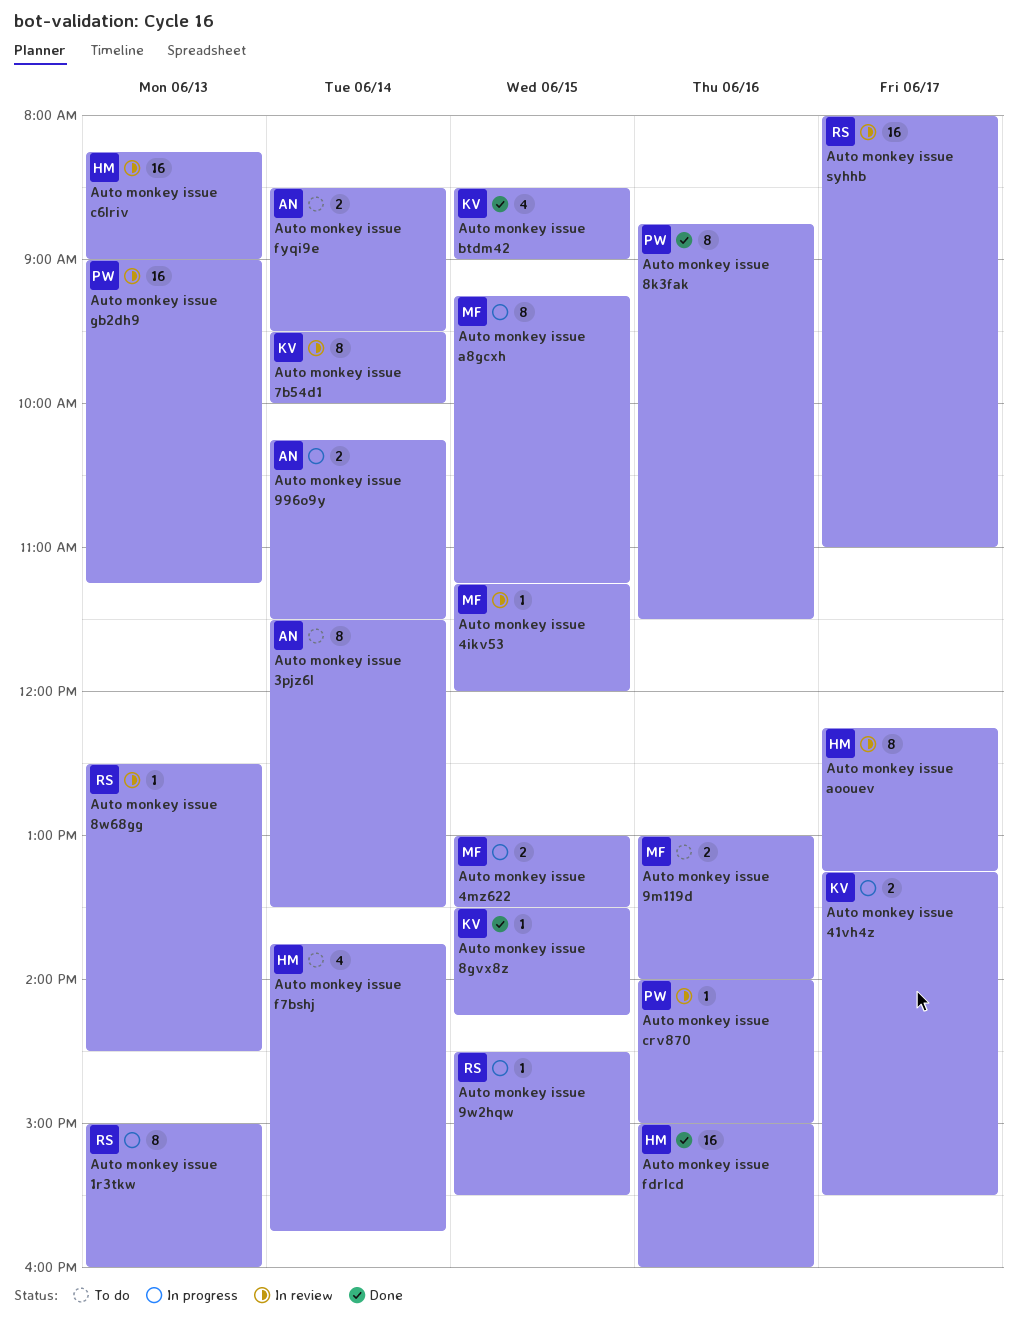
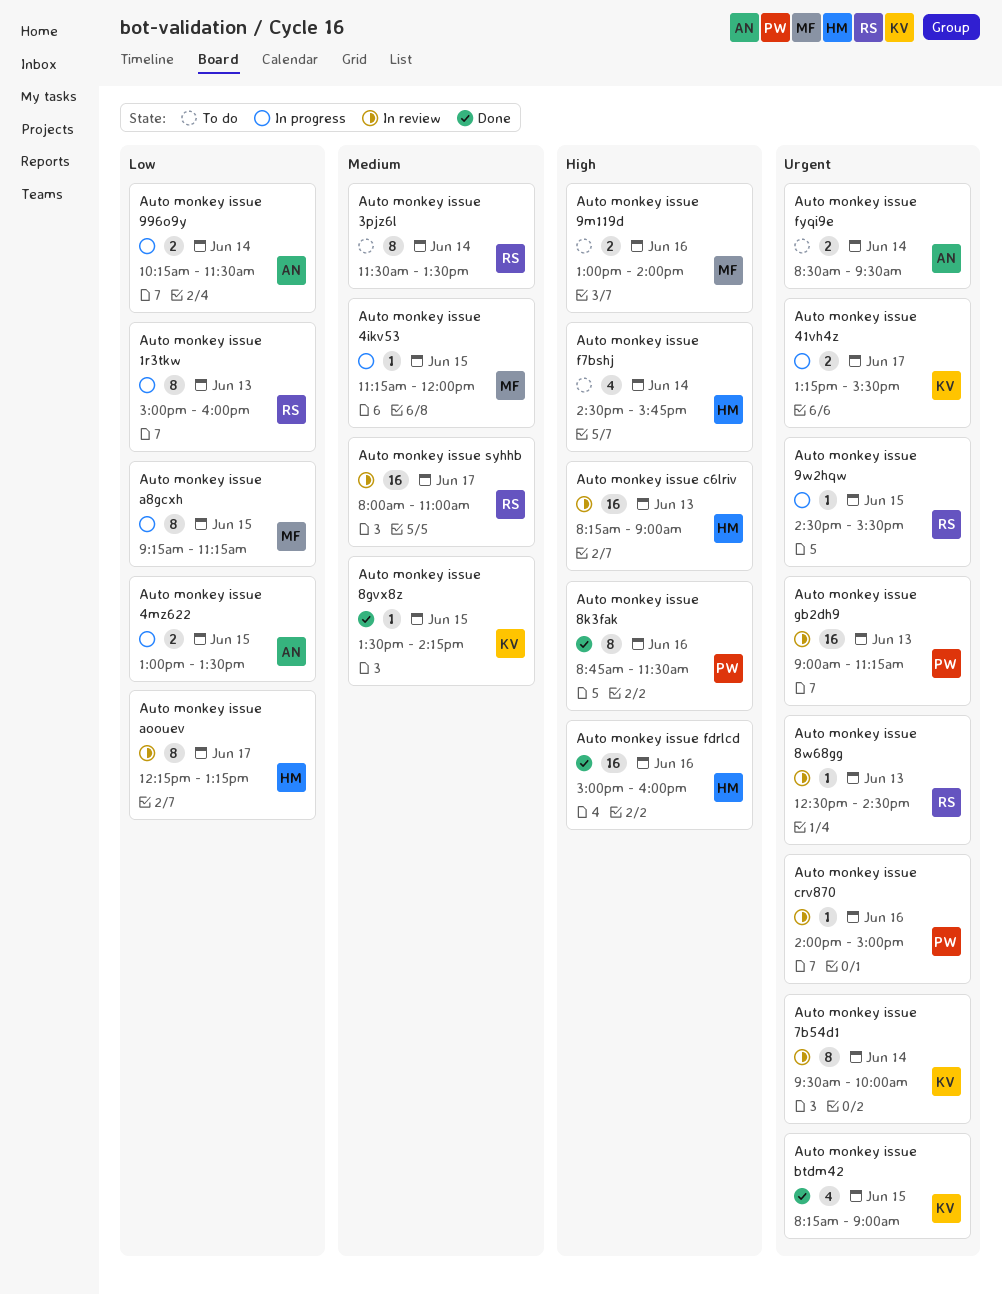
Auto monkey issue 3pjz6l, owner: AN -> RS
Auto monkey issue 4ikv53, status: In review -> In progress
Auto monkey issue 4mz622, owner: MF -> AN
Auto monkey issue btdm42, begins: 08:30 -> 08:15
Auto monkey issue f7bshj, begins: 13:45 -> 14:30

